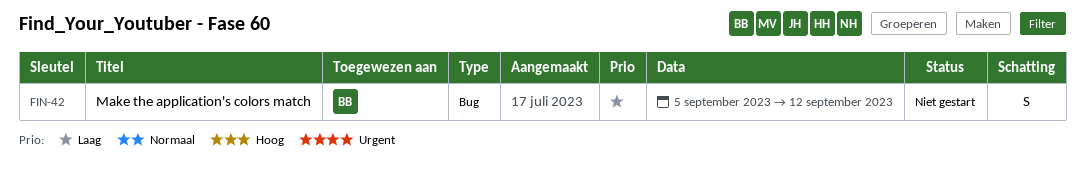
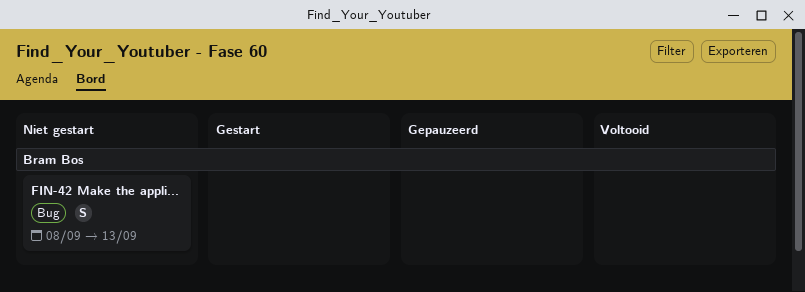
FIN-42, start: Sep 5 -> Sep 8
FIN-42, due: Sep 12 -> Sep 13

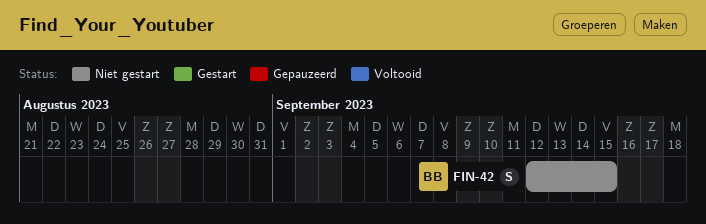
FIN-42, start: Sep 8 -> Sep 12
FIN-42, due: Sep 13 -> Sep 15

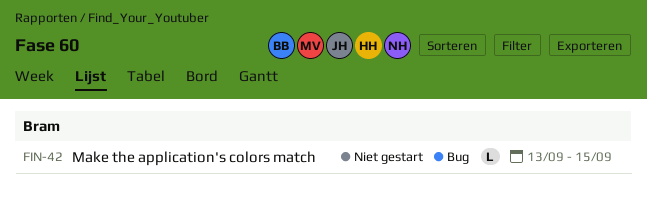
FIN-42, estimate: S -> L
FIN-42, start: Sep 12 -> Sep 13

